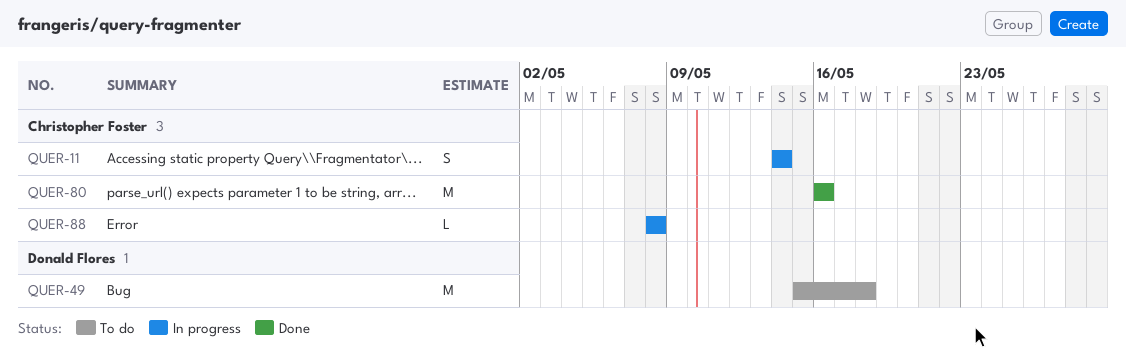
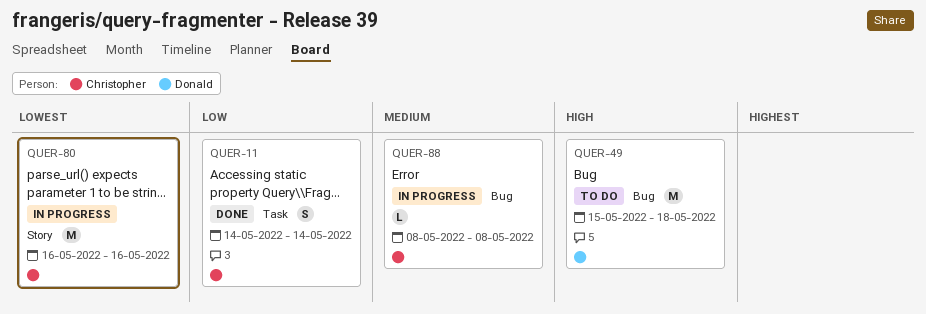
QUER-11, status: In progress -> Done
QUER-80, status: Done -> In progress

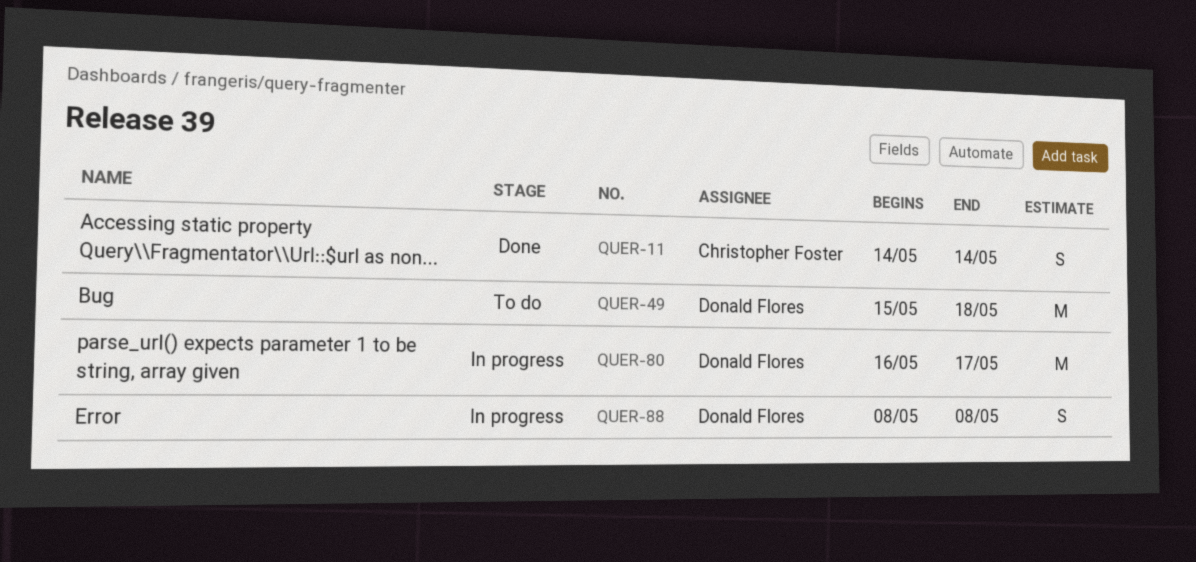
QUER-80, owner: Christopher Foster -> Donald Flores
QUER-80, due: May 16 -> May 17
QUER-88, owner: Christopher Foster -> Donald Flores
QUER-88, estimate: L -> S

